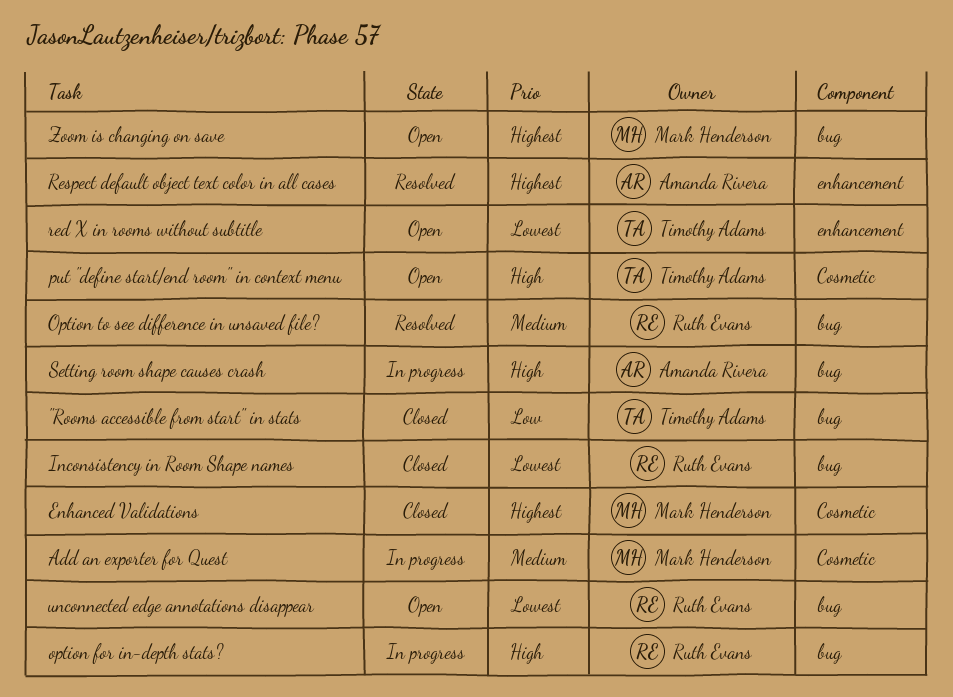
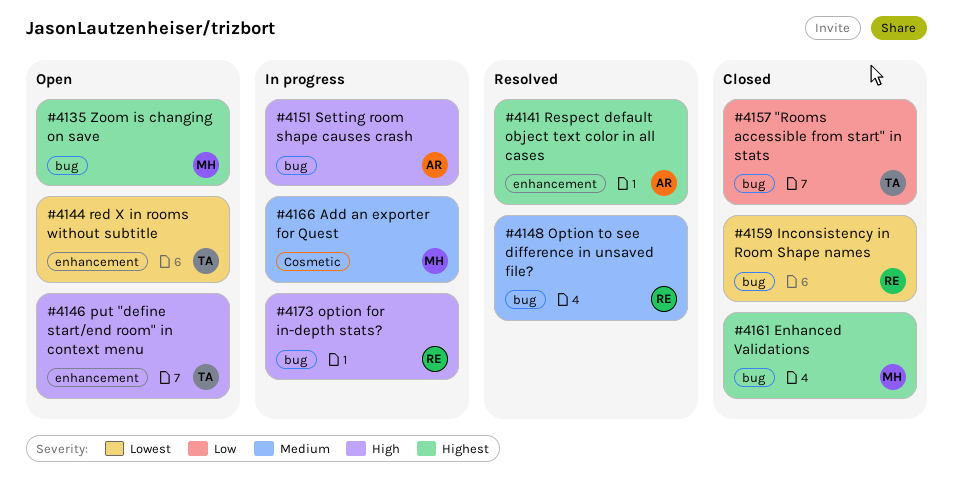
Enhanced Validations, label: Cosmetic -> bug
put "define start/end room" in context menu, label: Cosmetic -> enhancement
unconnected edge annotations disappear: present -> none

